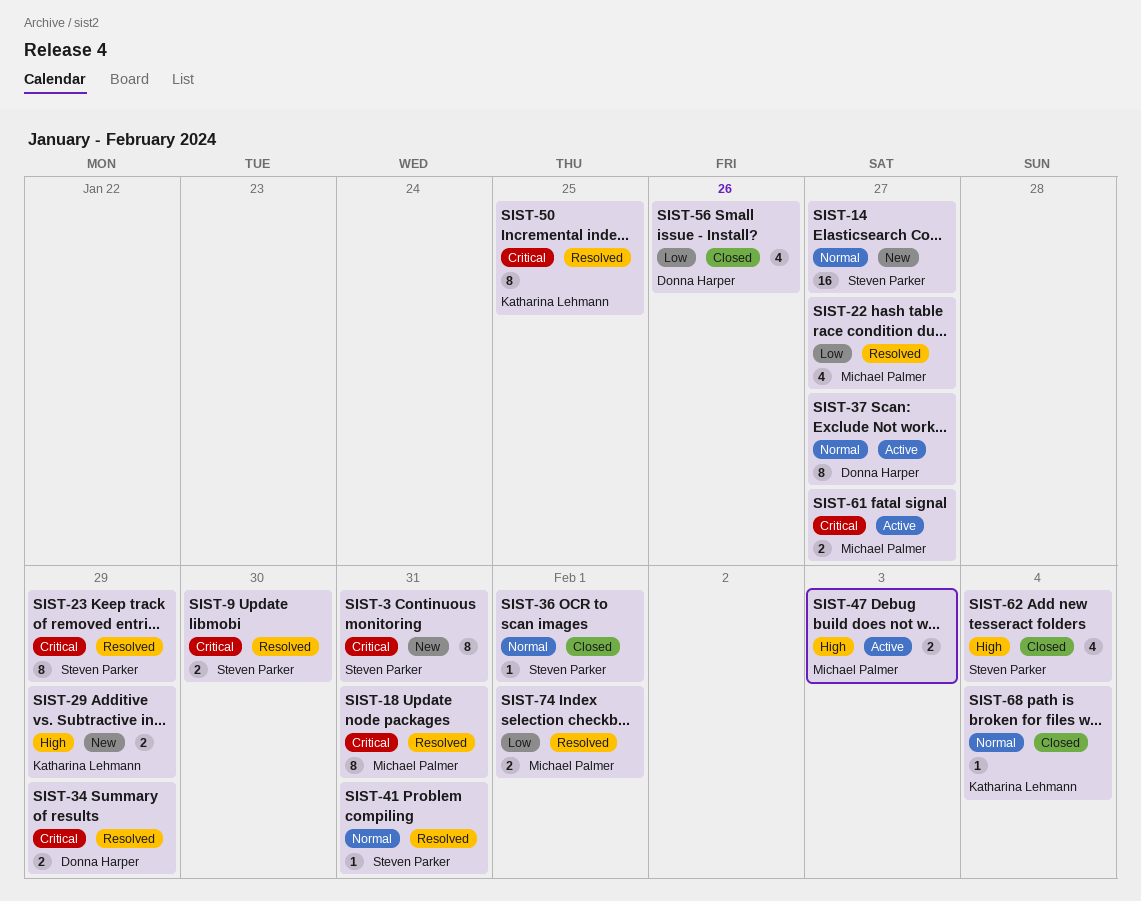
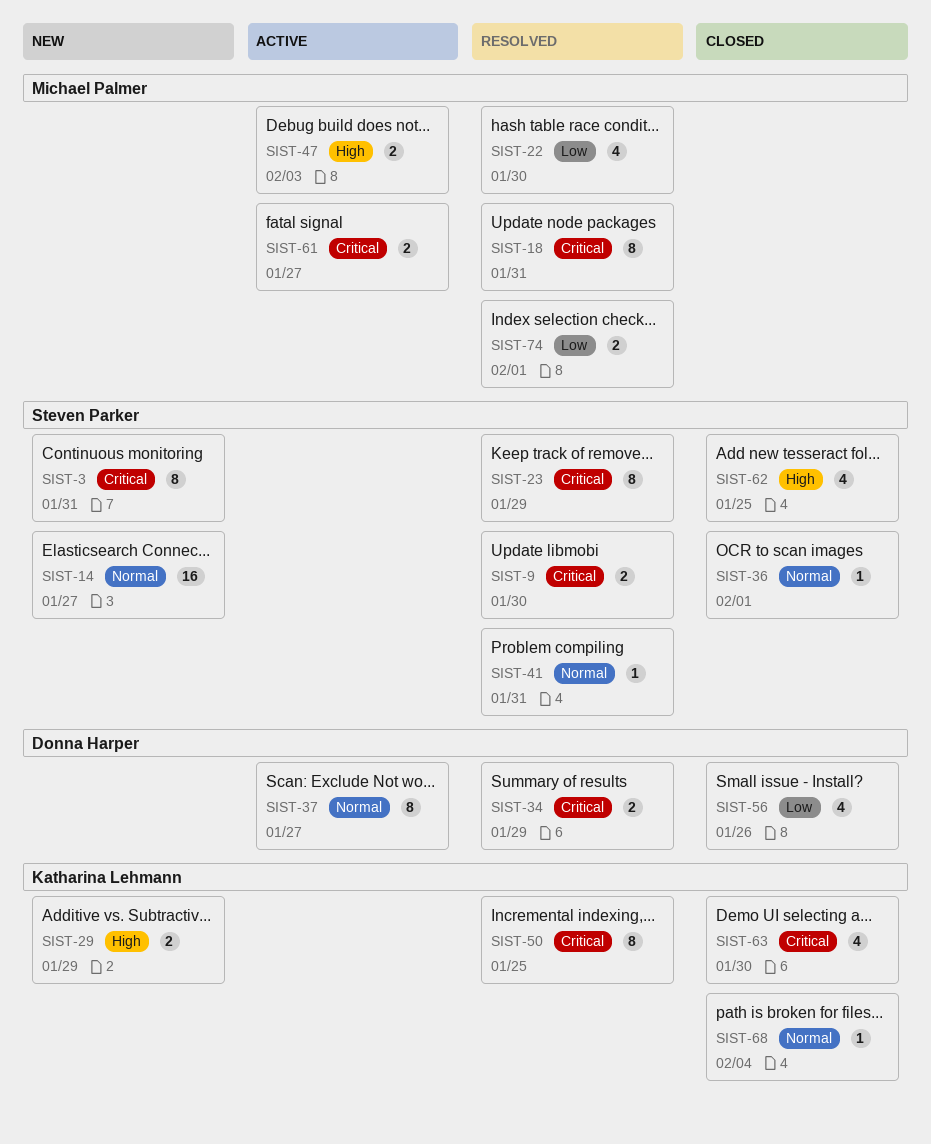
SIST-22, due: Jan 27 -> Jan 30
SIST-62, due: Feb 4 -> Jan 25
SIST-63: none -> present

